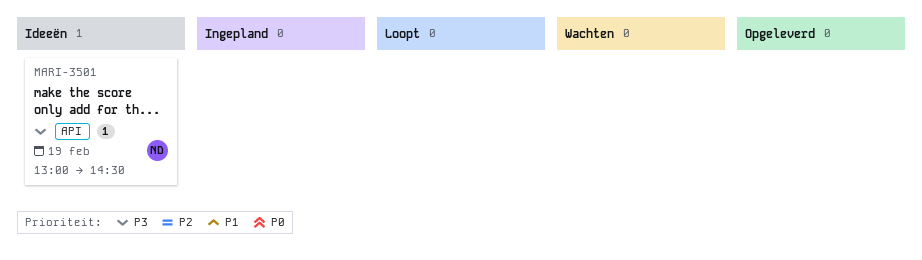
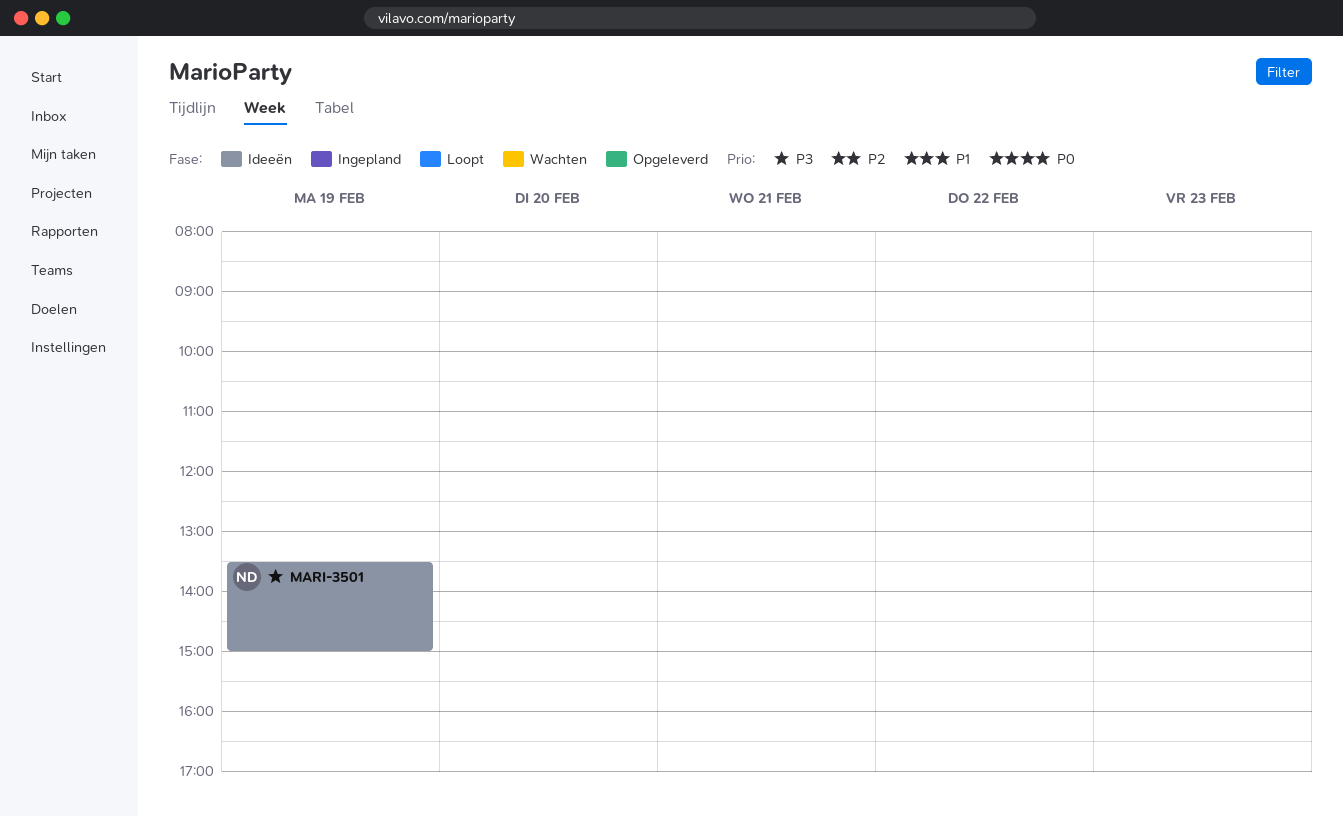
MARI-3501, begins: 13:00 -> 13:30
MARI-3501, ends: 14:30 -> 15:00

